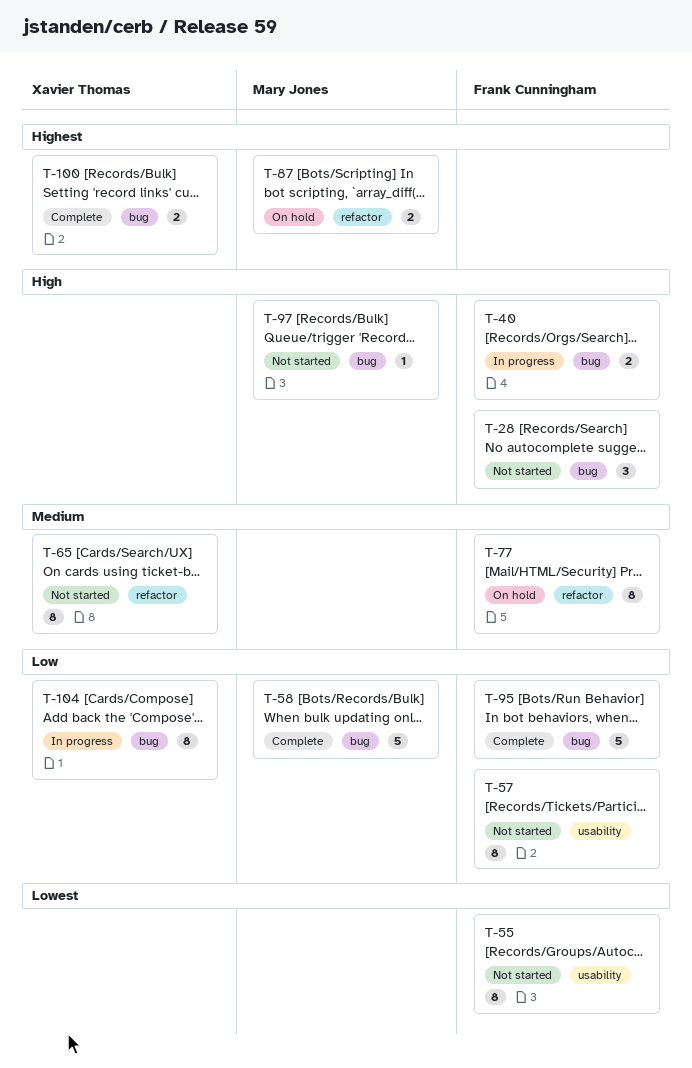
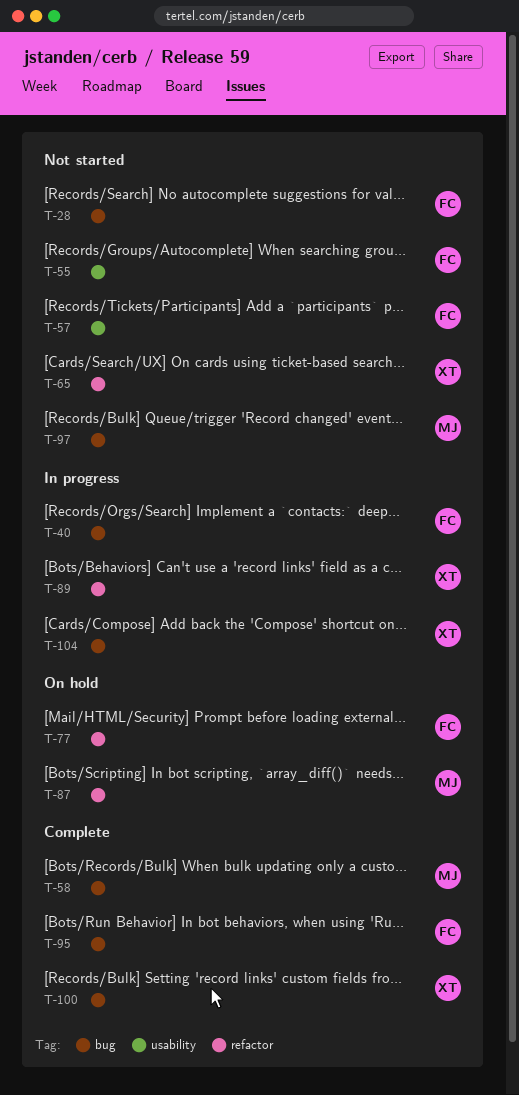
T-89: none -> present

